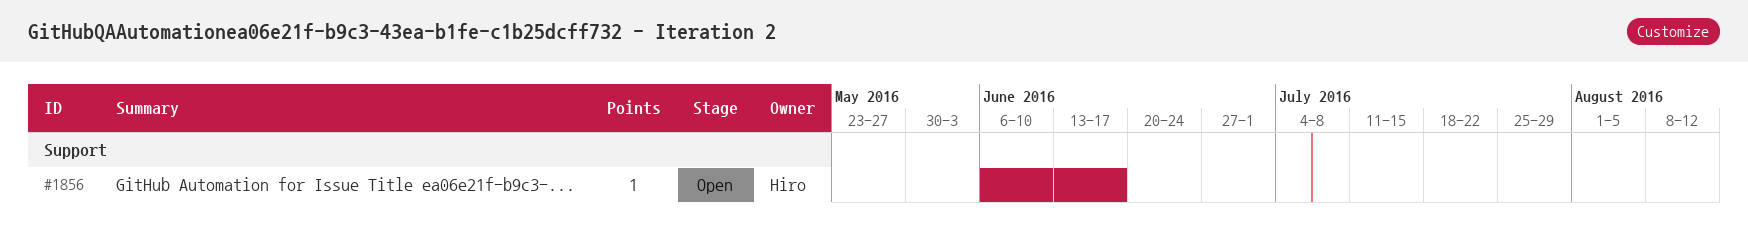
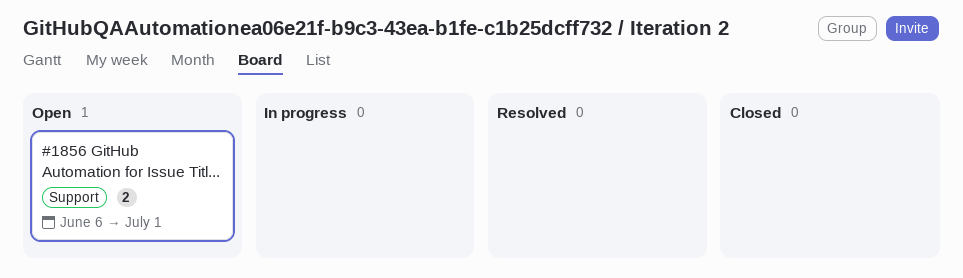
#1856, estimate: 1 -> 2
#1856, due: Jun 17 -> Jul 1

